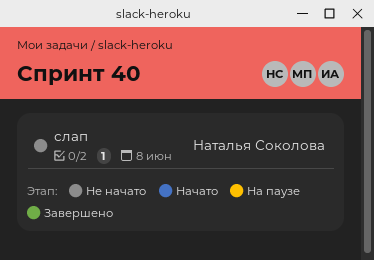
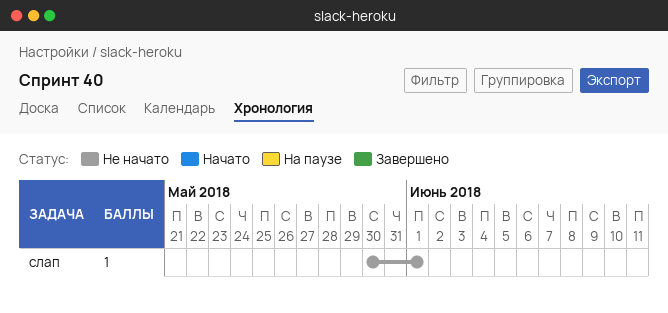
слап, due: Jun 8 -> Jun 1

